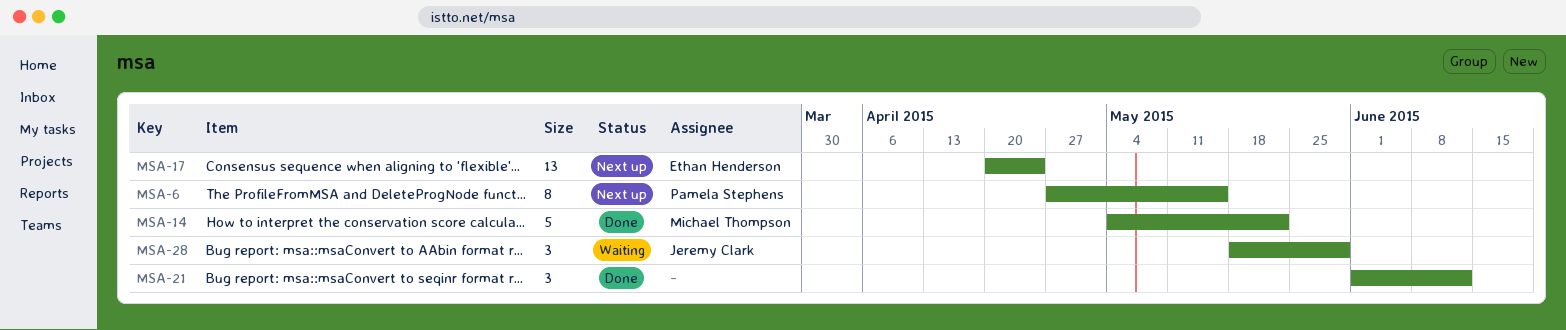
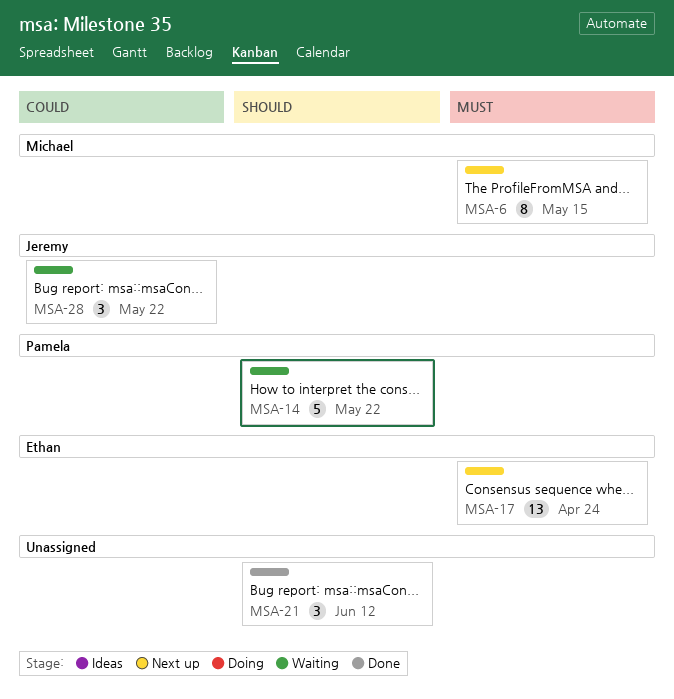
MSA-6, owner: Pamela Stephens -> Michael Thompson
MSA-14, status: Done -> Waiting
MSA-14, owner: Michael Thompson -> Pamela Stephens
MSA-28, due: May 29 -> May 22

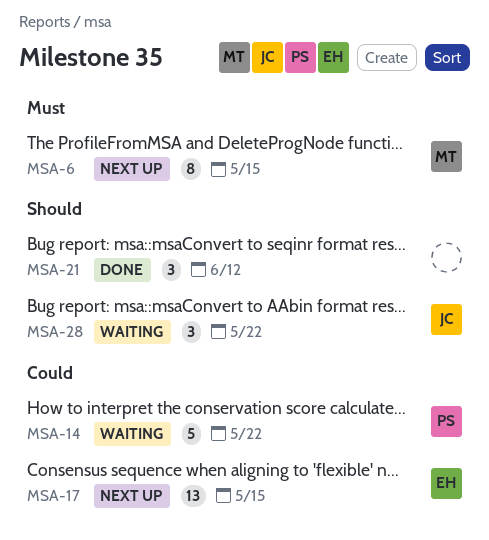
MSA-14, priority: Should -> Could
MSA-17, priority: Must -> Could
MSA-17, due: Apr 24 -> May 15
MSA-28, priority: Could -> Should

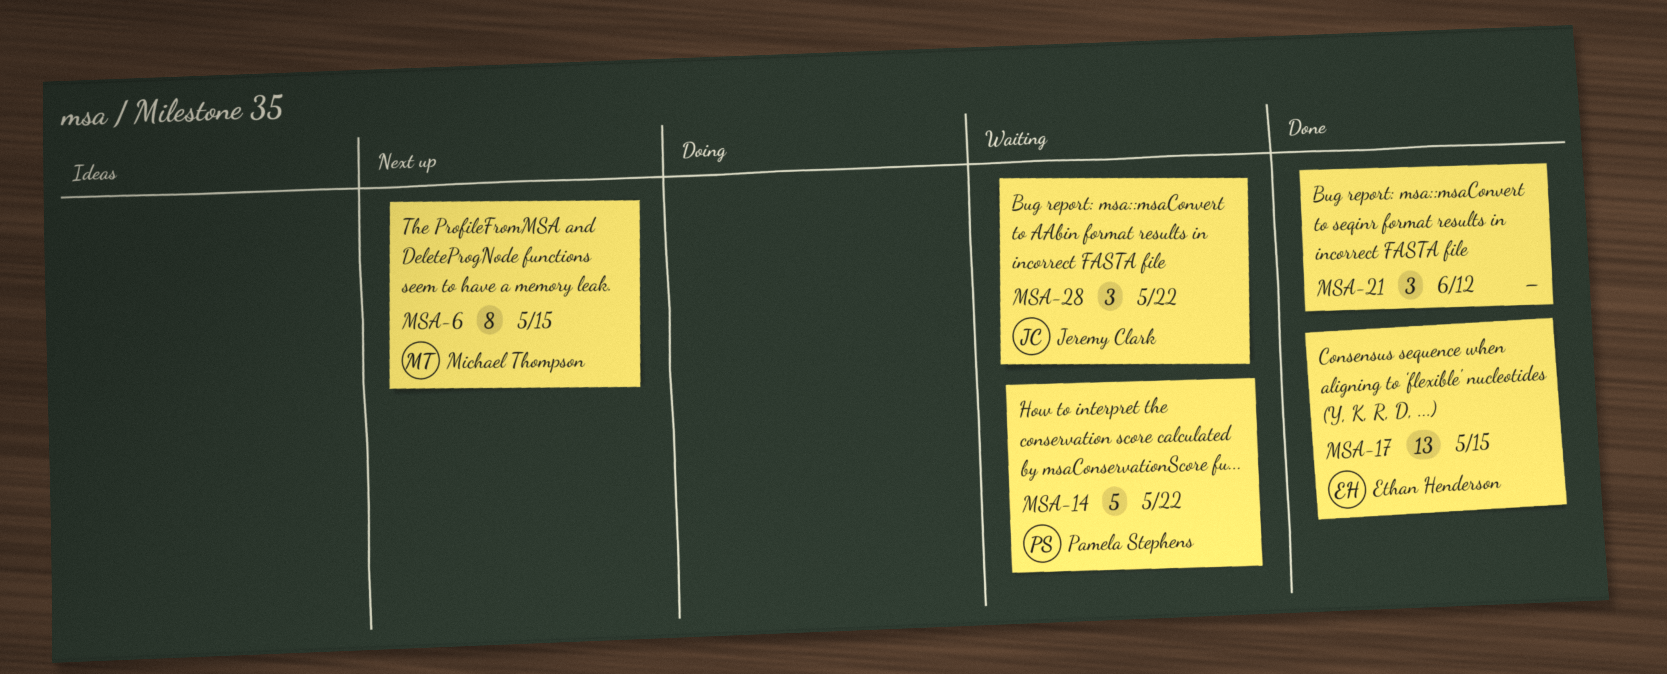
MSA-17, status: Next up -> Done

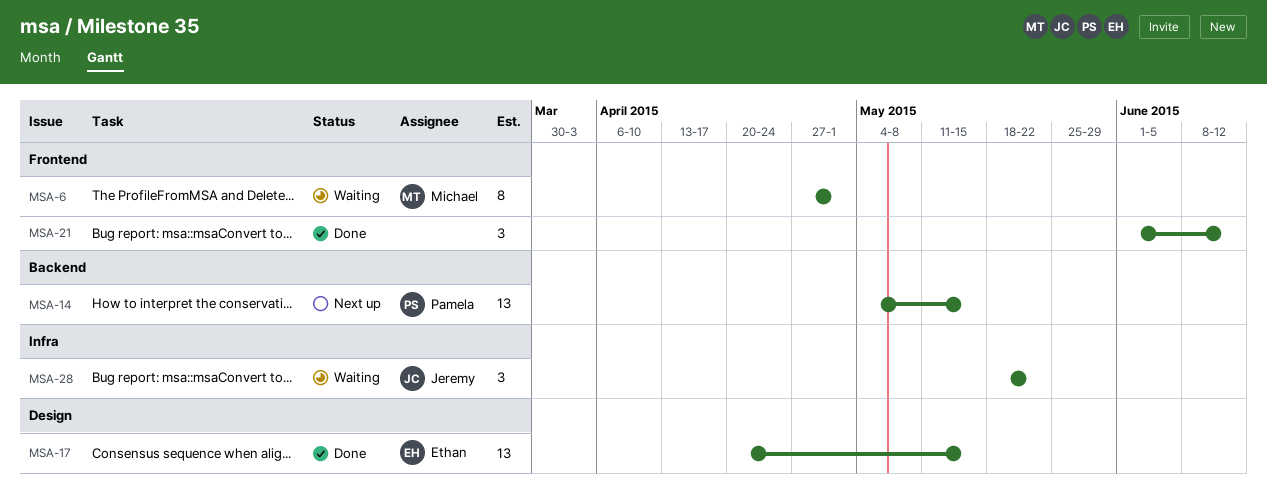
MSA-6, status: Next up -> Waiting
MSA-6, due: May 15 -> May 1
MSA-14, status: Waiting -> Next up
MSA-14, estimate: 5 -> 13
MSA-14, due: May 22 -> May 15

